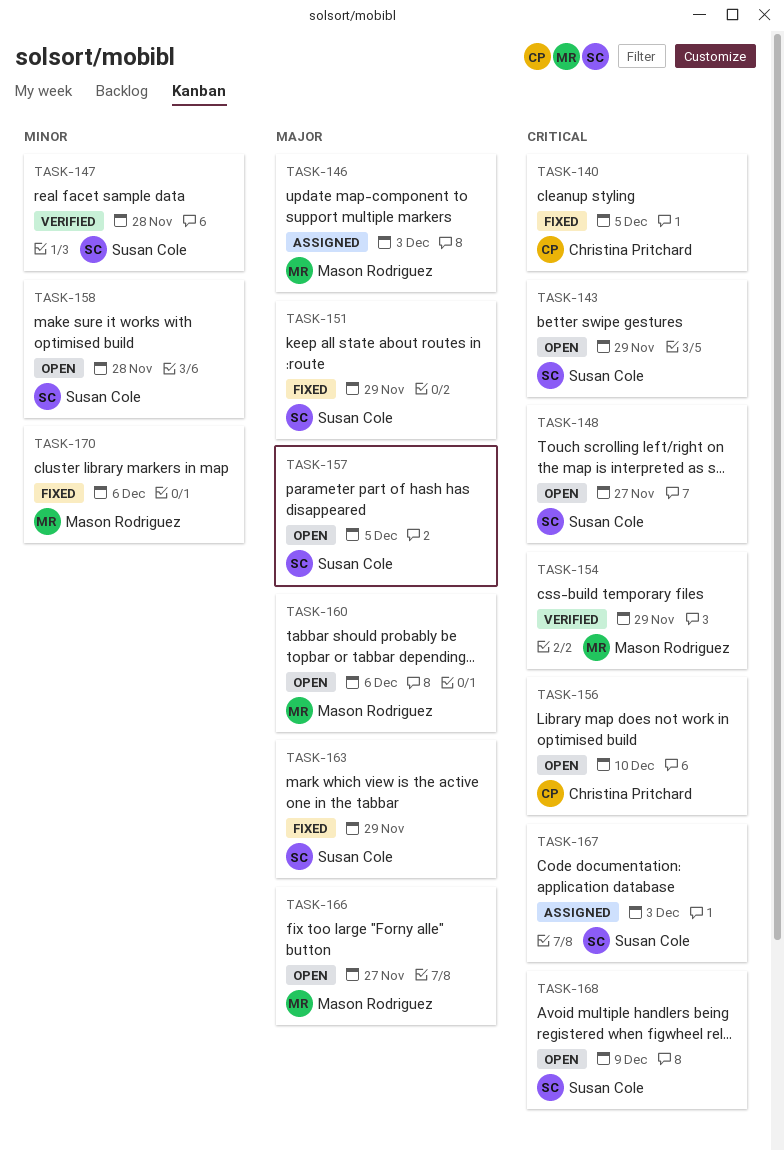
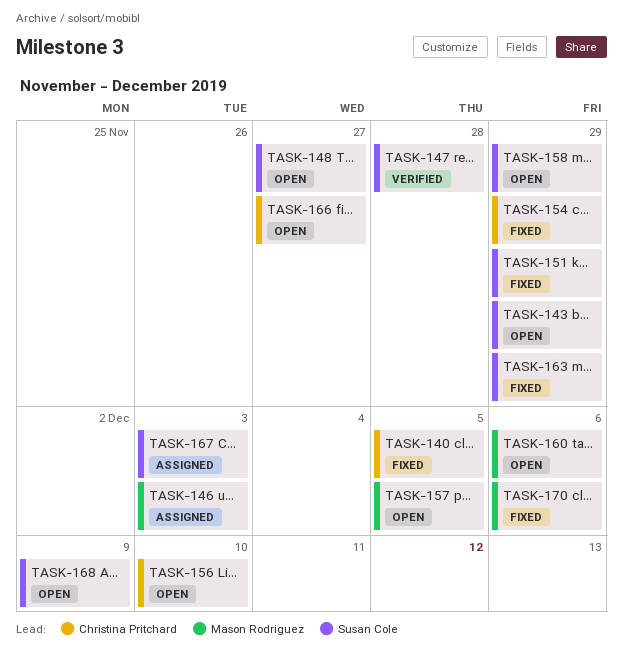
TASK-154, status: Verified -> Fixed
TASK-154, owner: Mason Rodriguez -> Christina Pritchard
TASK-157, owner: Susan Cole -> Mason Rodriguez
TASK-158, due: Nov 28 -> Nov 29
TASK-166, owner: Mason Rodriguez -> Christina Pritchard

